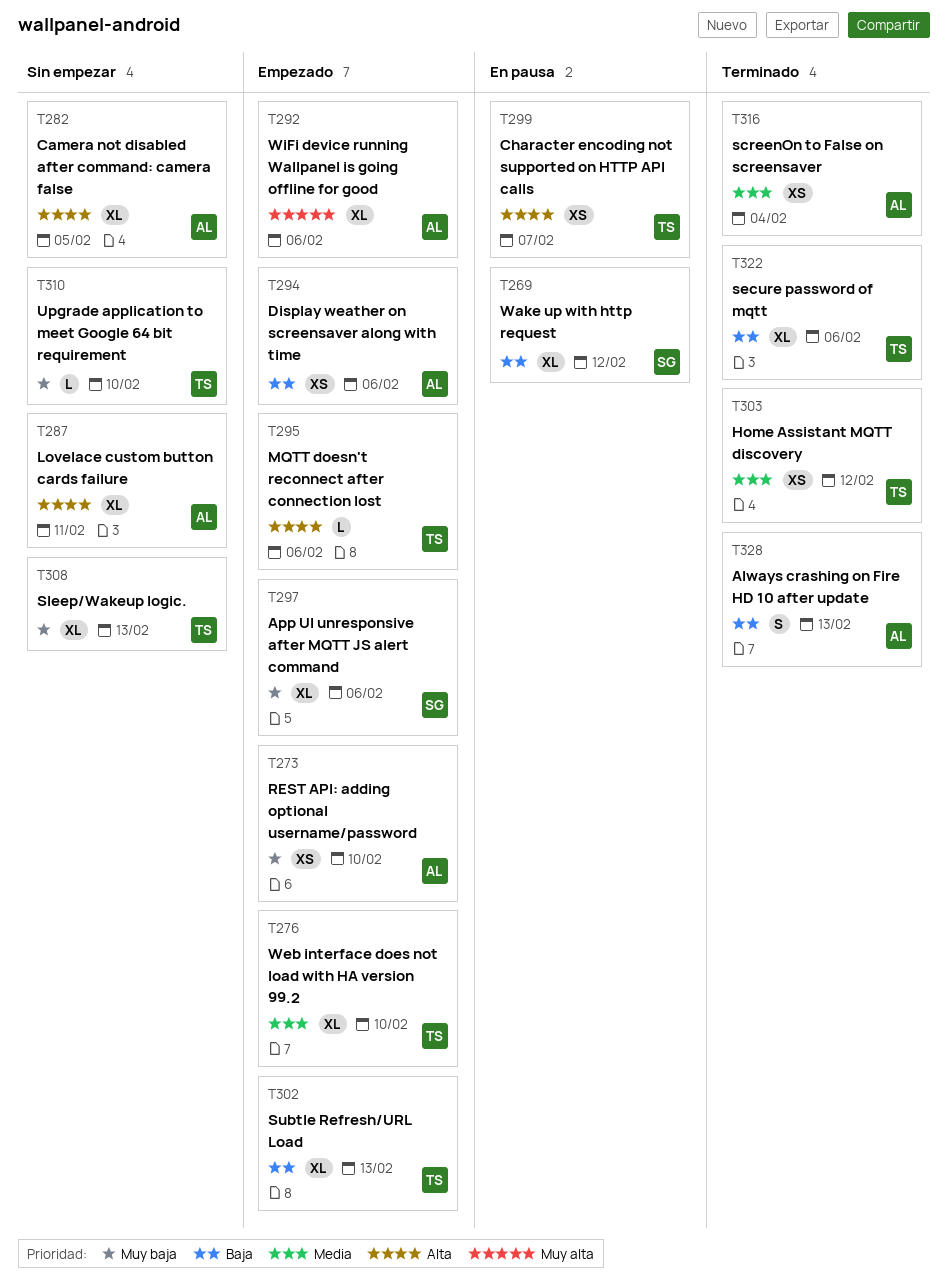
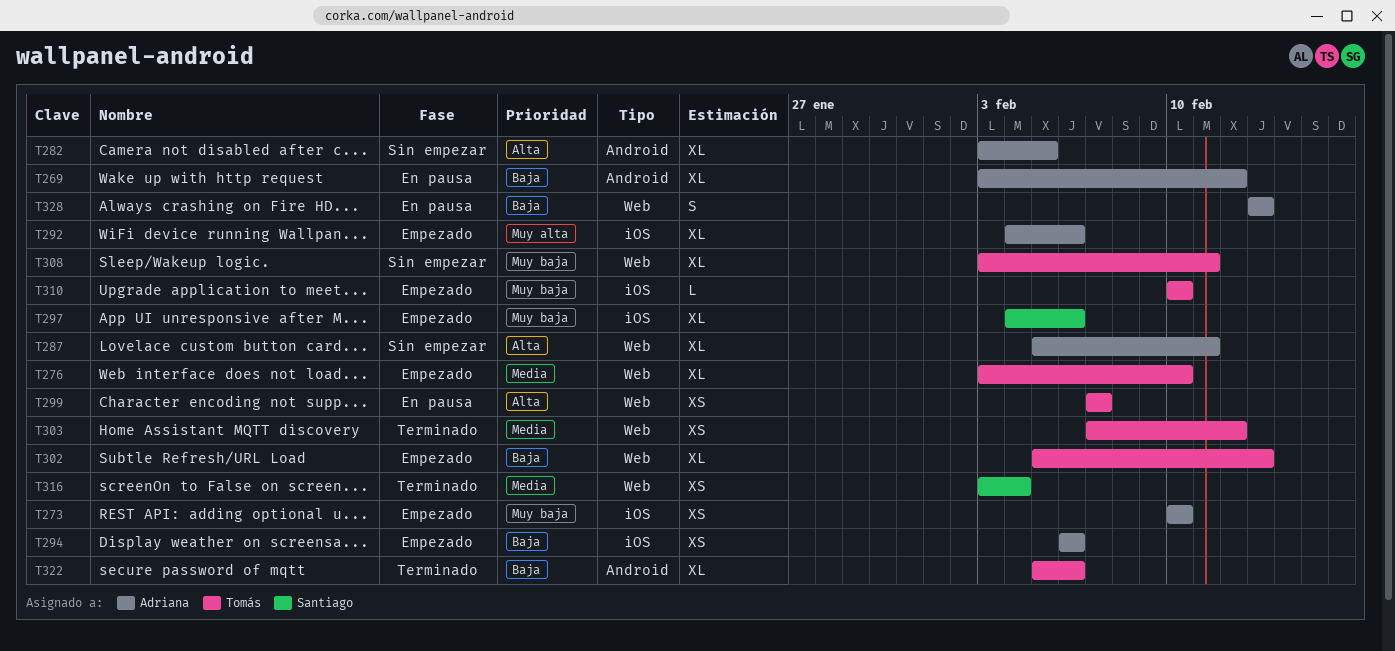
T269, owner: Santiago -> Adriana
T295: present -> none
T308, due: Feb 13 -> Feb 11
T310, status: Sin empezar -> Empezado
T316, owner: Adriana -> Santiago
T328, status: Terminado -> En pausa

